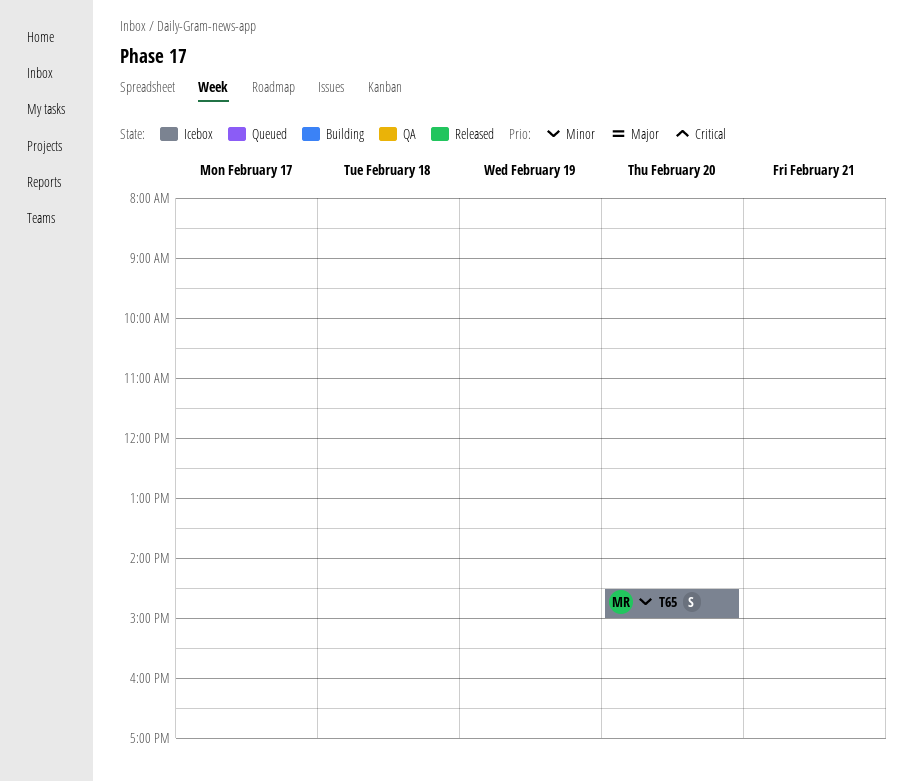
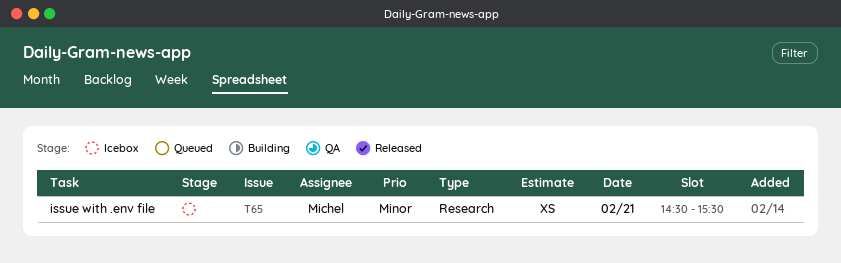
T65, estimate: S -> XS
T65, day: Feb 20 -> Feb 21
T65, ends: 15:00 -> 15:30

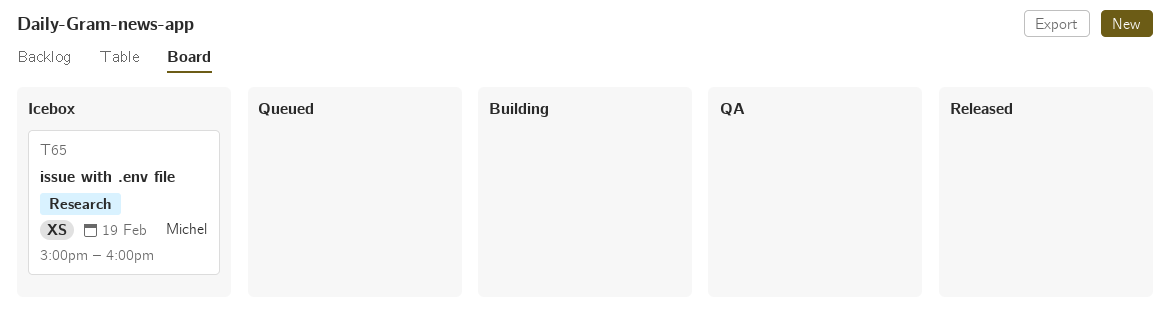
T65, day: Feb 21 -> Feb 19
T65, begins: 14:30 -> 15:00
T65, ends: 15:30 -> 16:00

